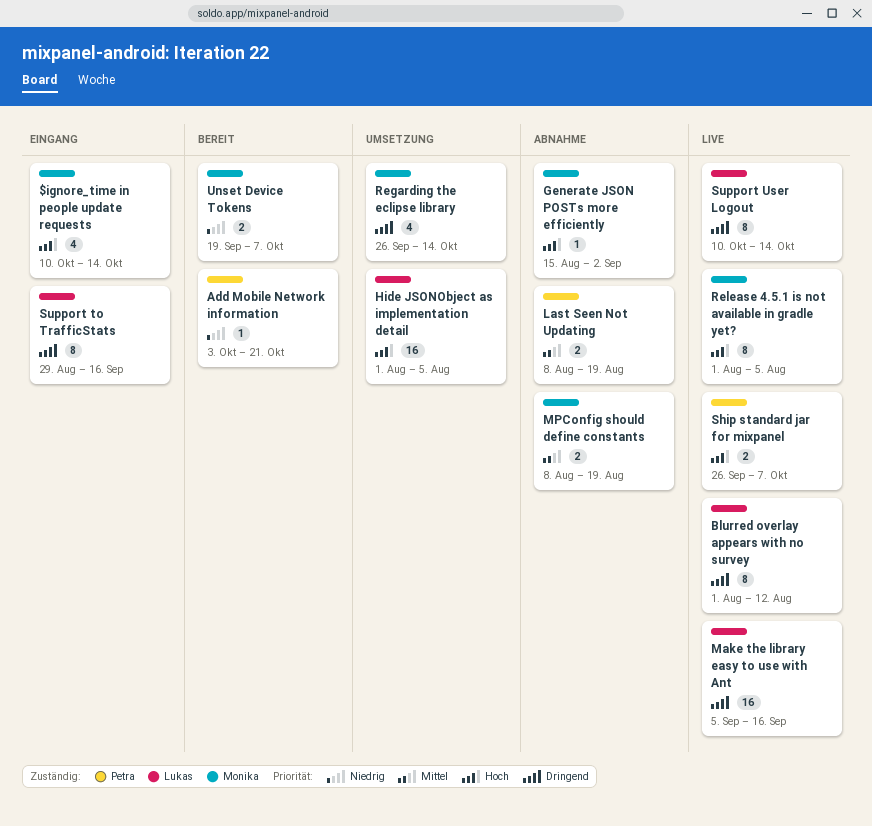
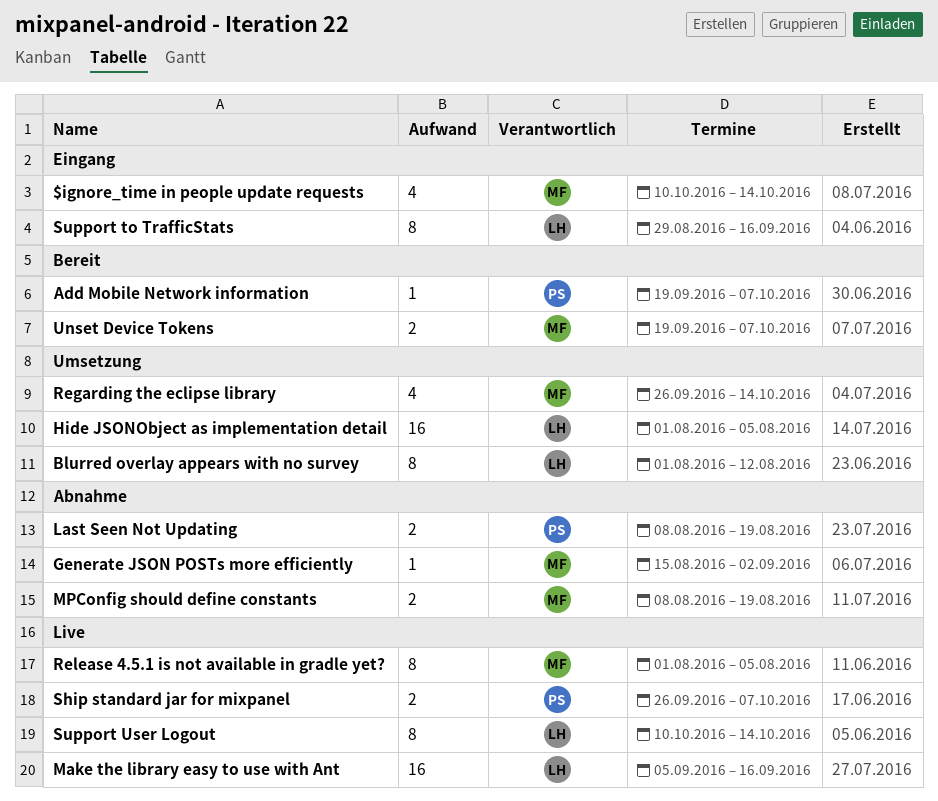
Add Mobile Network information, start: Oct 3 -> Sep 19
Add Mobile Network information, due: Oct 21 -> Oct 7
Blurred overlay appears with no survey, status: Live -> Umsetzung

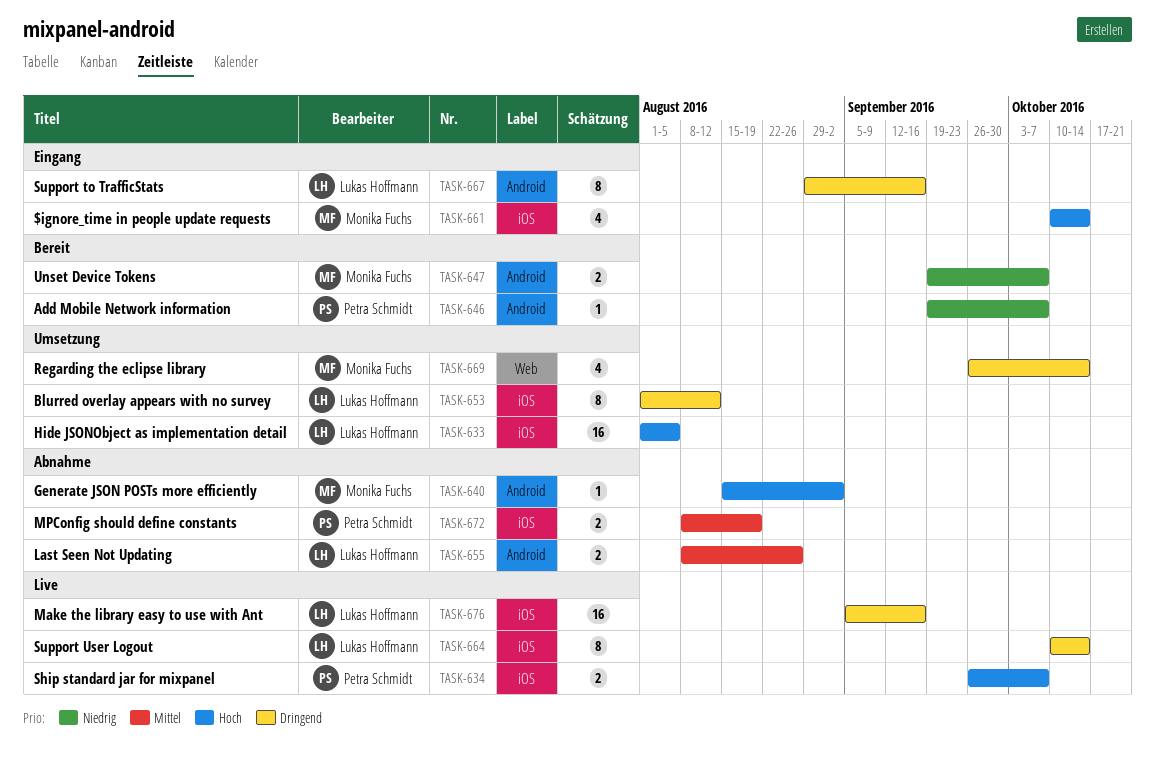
Last Seen Not Updating, owner: Petra Schmidt -> Lukas Hoffmann
Last Seen Not Updating, due: Aug 19 -> Aug 26
MPConfig should define constants, owner: Monika Fuchs -> Petra Schmidt
Release 4.5.1 is not available in gradle yet?: present -> none

